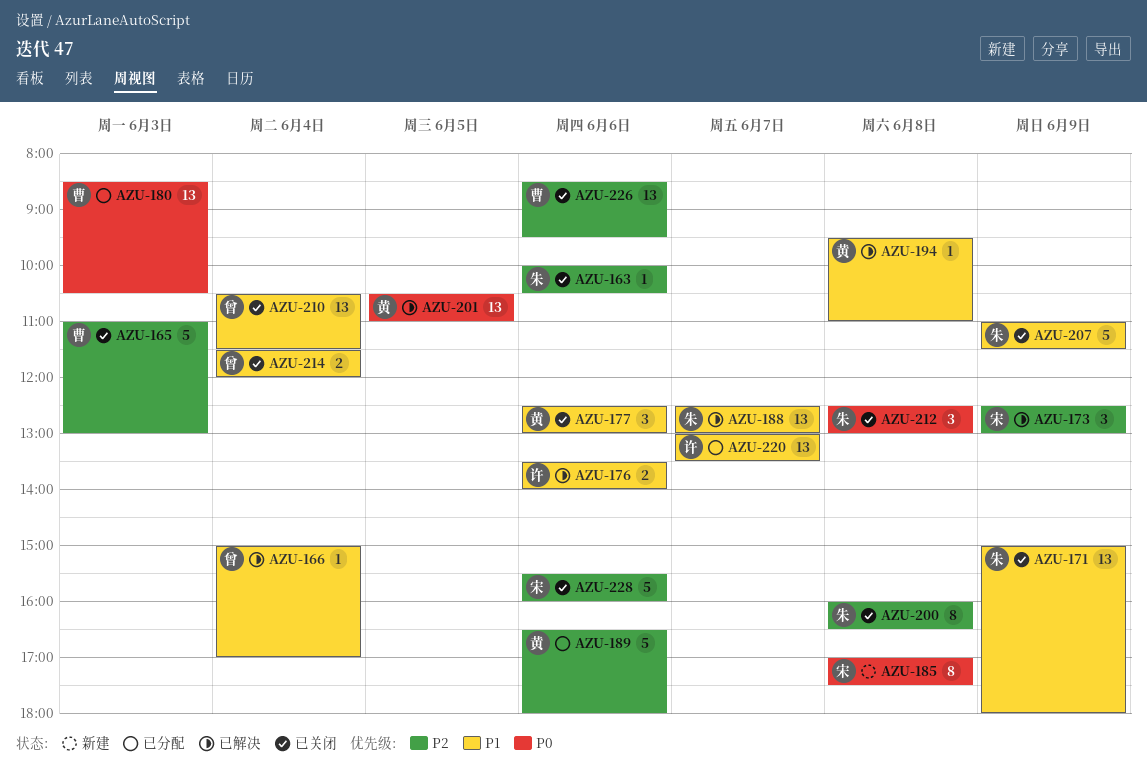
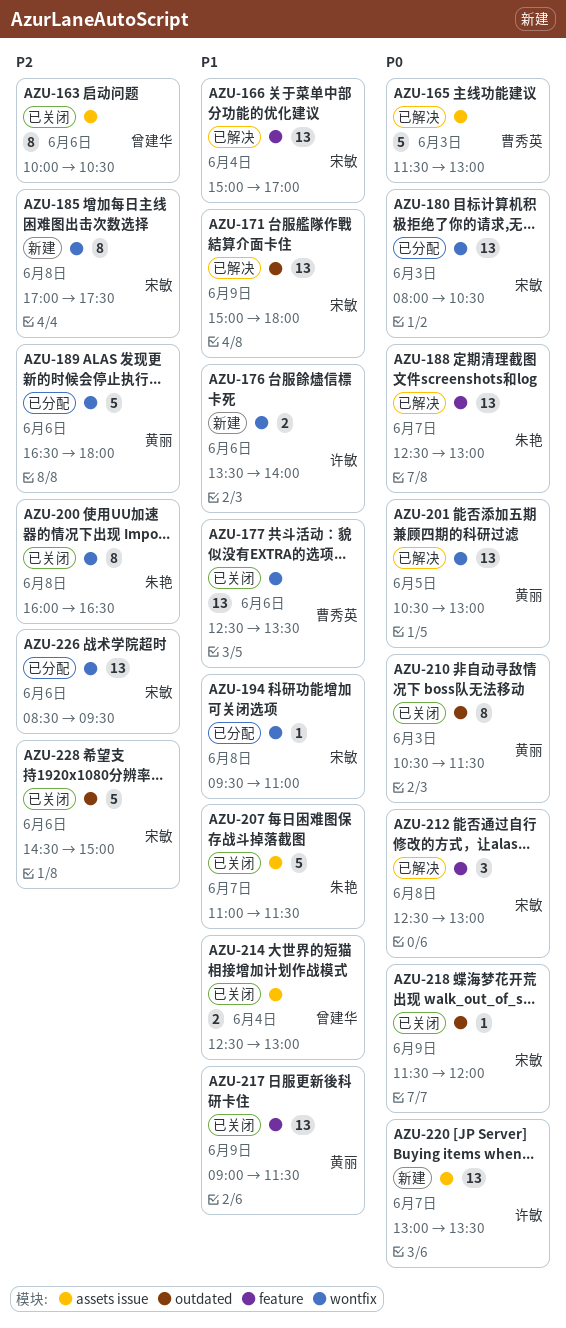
AZU-163, owner: 朱艳 -> 曾建华
AZU-163, estimate: 1 -> 8
AZU-165, status: 已关闭 -> 已解决
AZU-165, priority: P2 -> P0
AZU-165, begins: 11:00 -> 11:30
AZU-166, owner: 曾建华 -> 宋敏
AZU-166, estimate: 1 -> 13
AZU-171, status: 已关闭 -> 已解决
AZU-171, owner: 朱艳 -> 宋敏
AZU-173: present -> none
AZU-176, status: 已解决 -> 新建
AZU-177, owner: 黄丽 -> 曹秀英
AZU-177, estimate: 3 -> 13
AZU-177, ends: 13:00 -> 13:30
AZU-180, owner: 曹秀英 -> 宋敏
AZU-180, begins: 08:30 -> 08:00
AZU-185, priority: P0 -> P2
AZU-188, priority: P1 -> P0
AZU-194, status: 已解决 -> 已分配
AZU-194, owner: 黄丽 -> 宋敏
AZU-201, ends: 11:00 -> 13:00
AZU-207, day: Jun 9 -> Jun 7
AZU-210, owner: 曾建华 -> 黄丽
AZU-210, priority: P1 -> P0
AZU-210, estimate: 13 -> 8
AZU-210, day: Jun 4 -> Jun 3
AZU-212, status: 已关闭 -> 已解决
AZU-212, owner: 朱艳 -> 宋敏
AZU-214, begins: 11:30 -> 12:30
AZU-214, ends: 12:00 -> 13:00
AZU-217: none -> present
AZU-218: none -> present
AZU-220, status: 已分配 -> 新建
AZU-220, priority: P1 -> P0
AZU-226, status: 已关闭 -> 已分配
AZU-226, owner: 曹秀英 -> 宋敏
AZU-228, begins: 15:30 -> 14:30
AZU-228, ends: 16:00 -> 15:00

